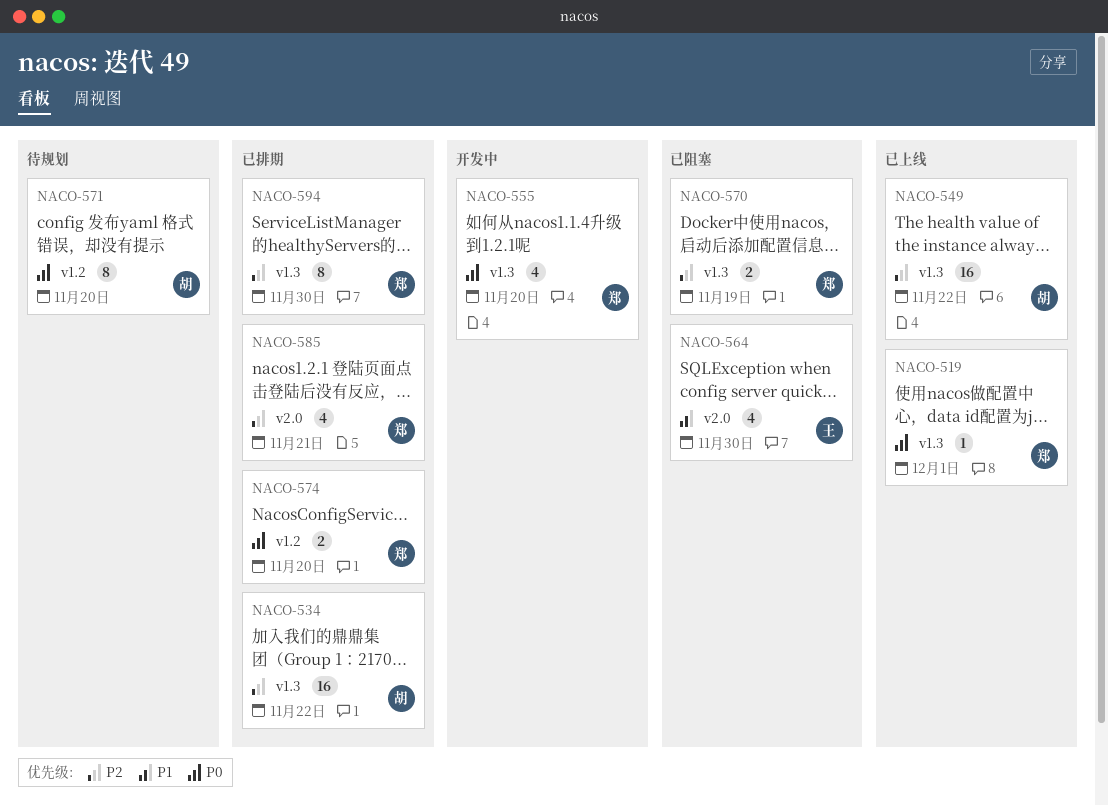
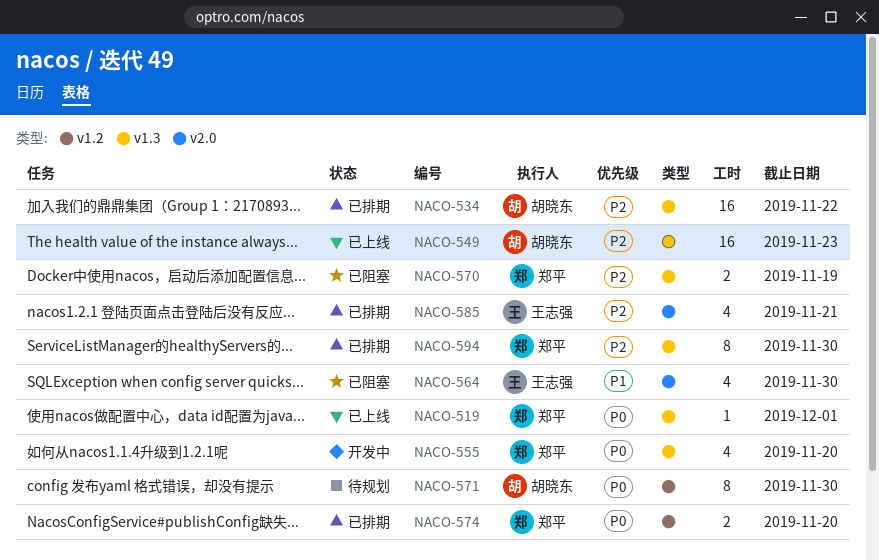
NACO-549, due: Nov 22 -> Nov 23
NACO-571, due: Nov 20 -> Nov 30
NACO-585, owner: 郑平 -> 王志强

